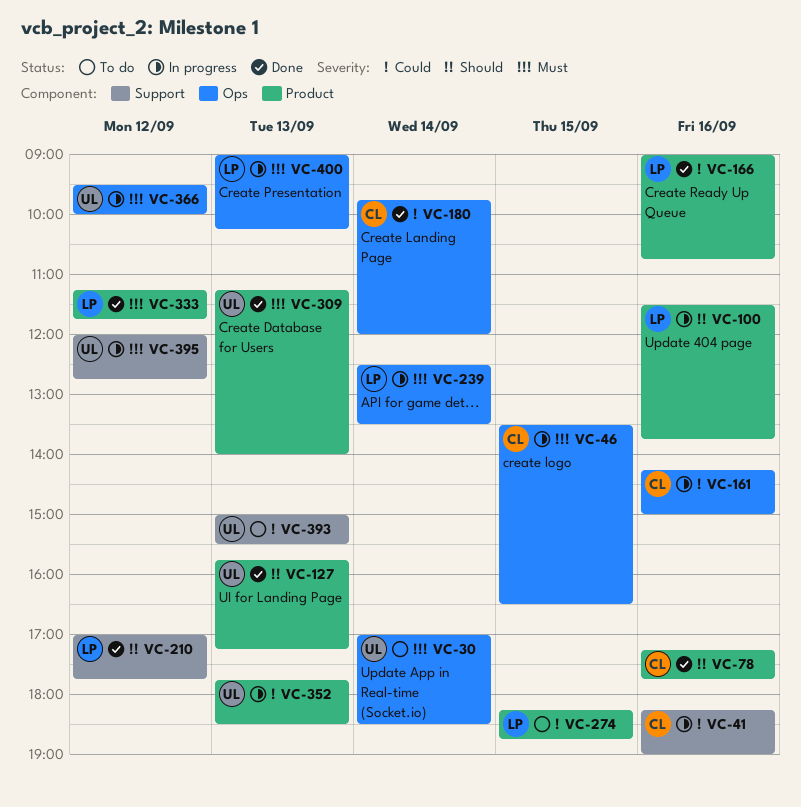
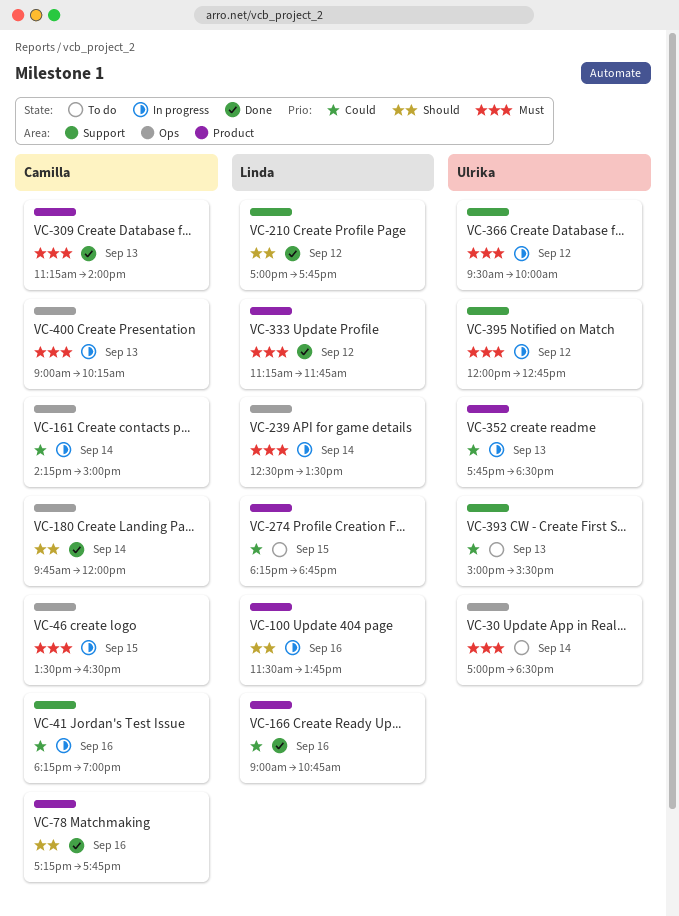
VC-127: present -> none
VC-161, day: Sep 16 -> Sep 14
VC-180, priority: Could -> Should
VC-309, owner: Ulrika -> Camilla
VC-366, label: Ops -> Support
VC-400, owner: Linda -> Camilla

